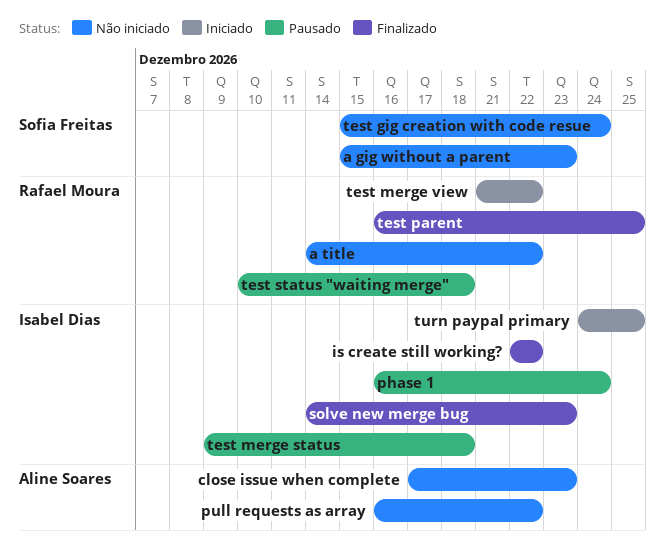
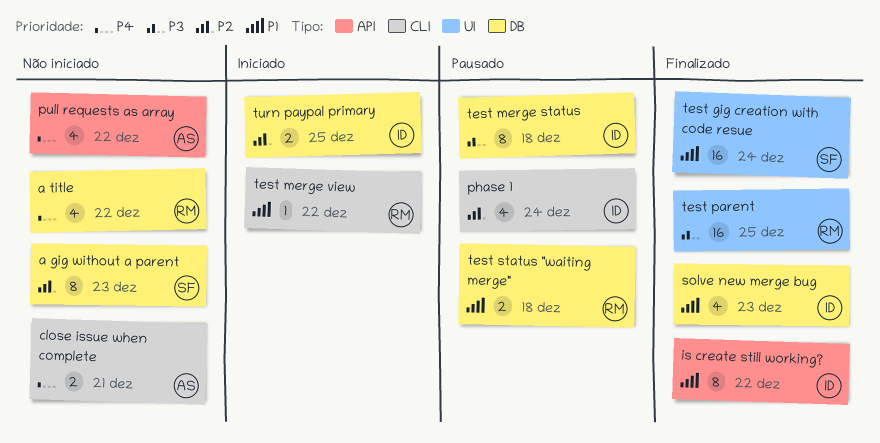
close issue when complete, due: Dec 23 -> Dec 21
test gig creation with code resue, status: Não iniciado -> Finalizado

